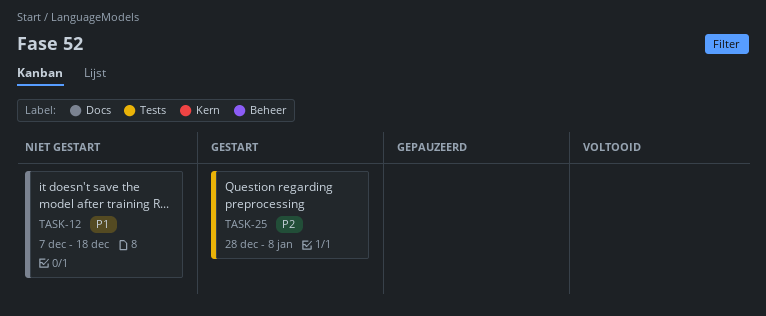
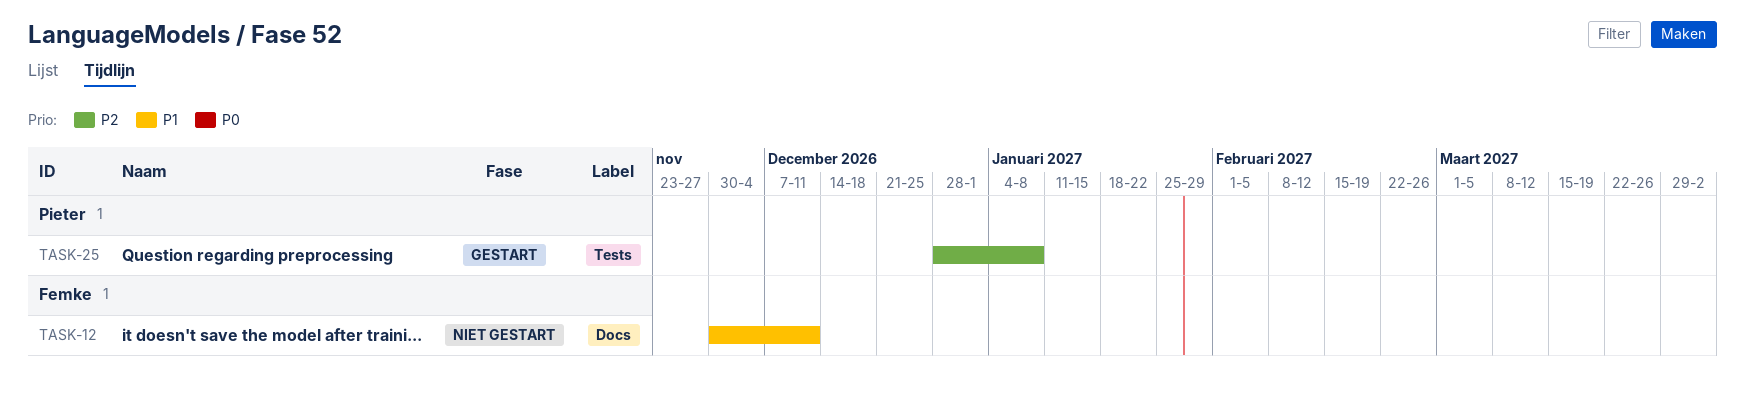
TASK-12, start: Dec 7 -> Nov 30
TASK-12, due: Dec 18 -> Dec 11

